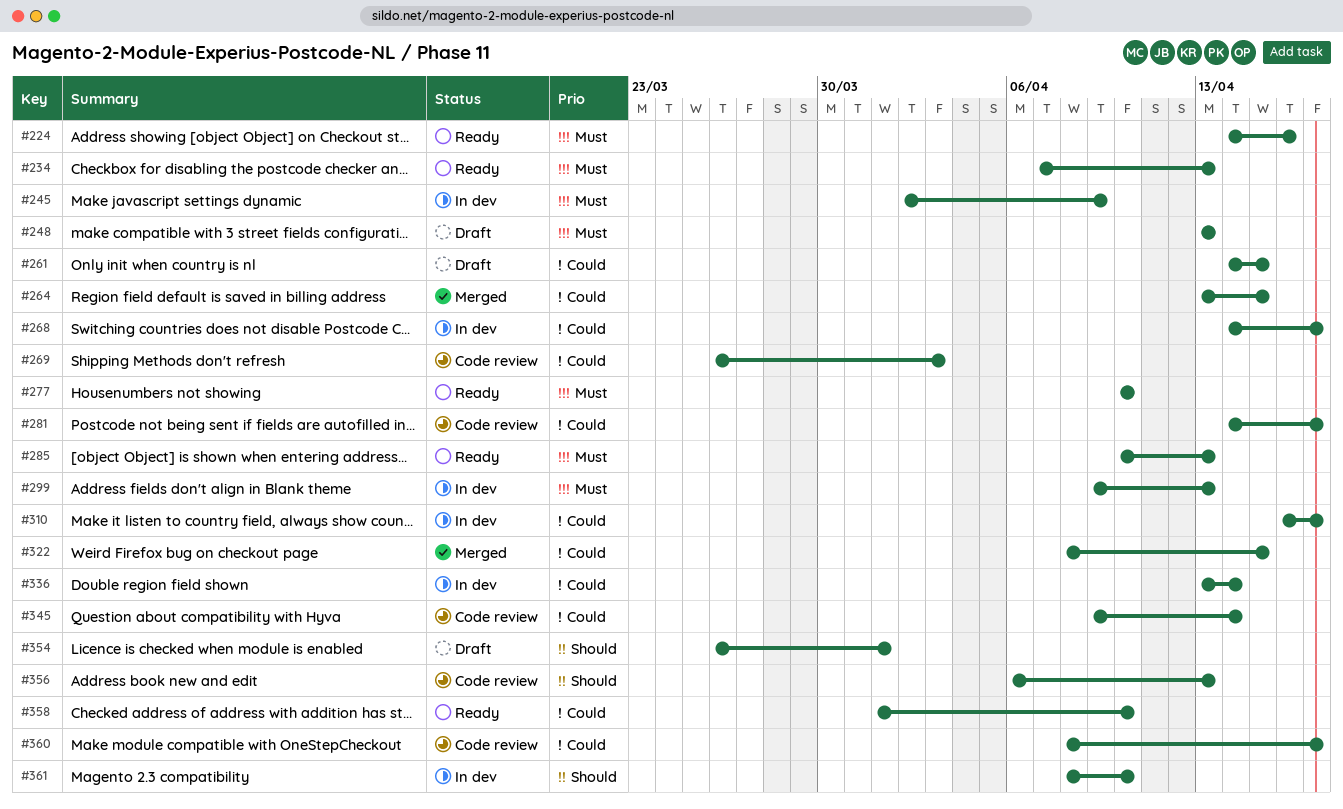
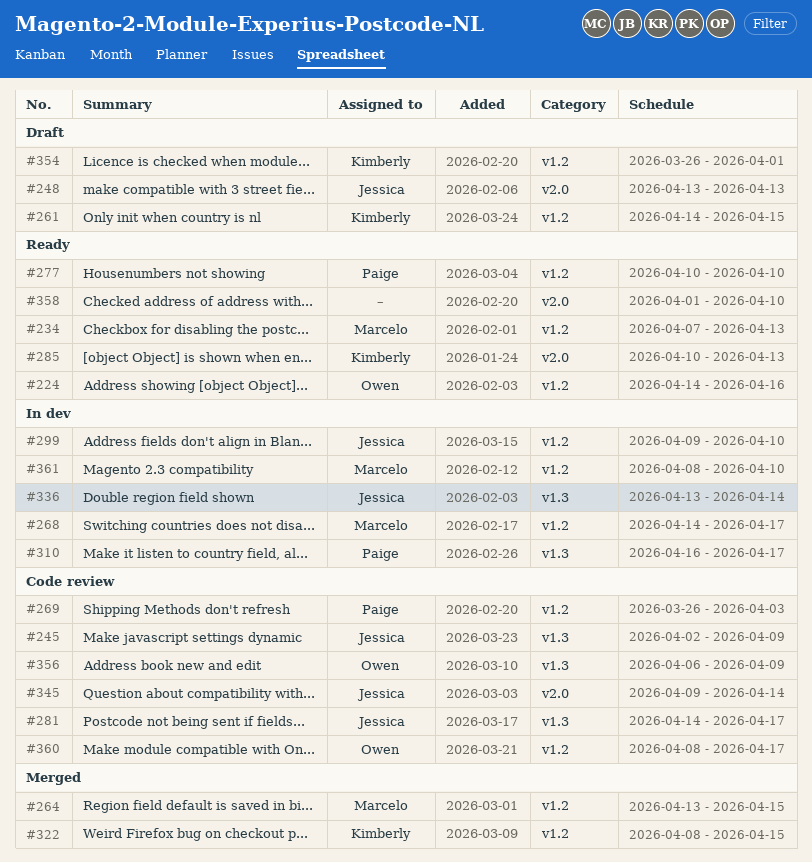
#245, status: In dev -> Code review
#299, due: Apr 13 -> Apr 10
#356, due: Apr 13 -> Apr 9

